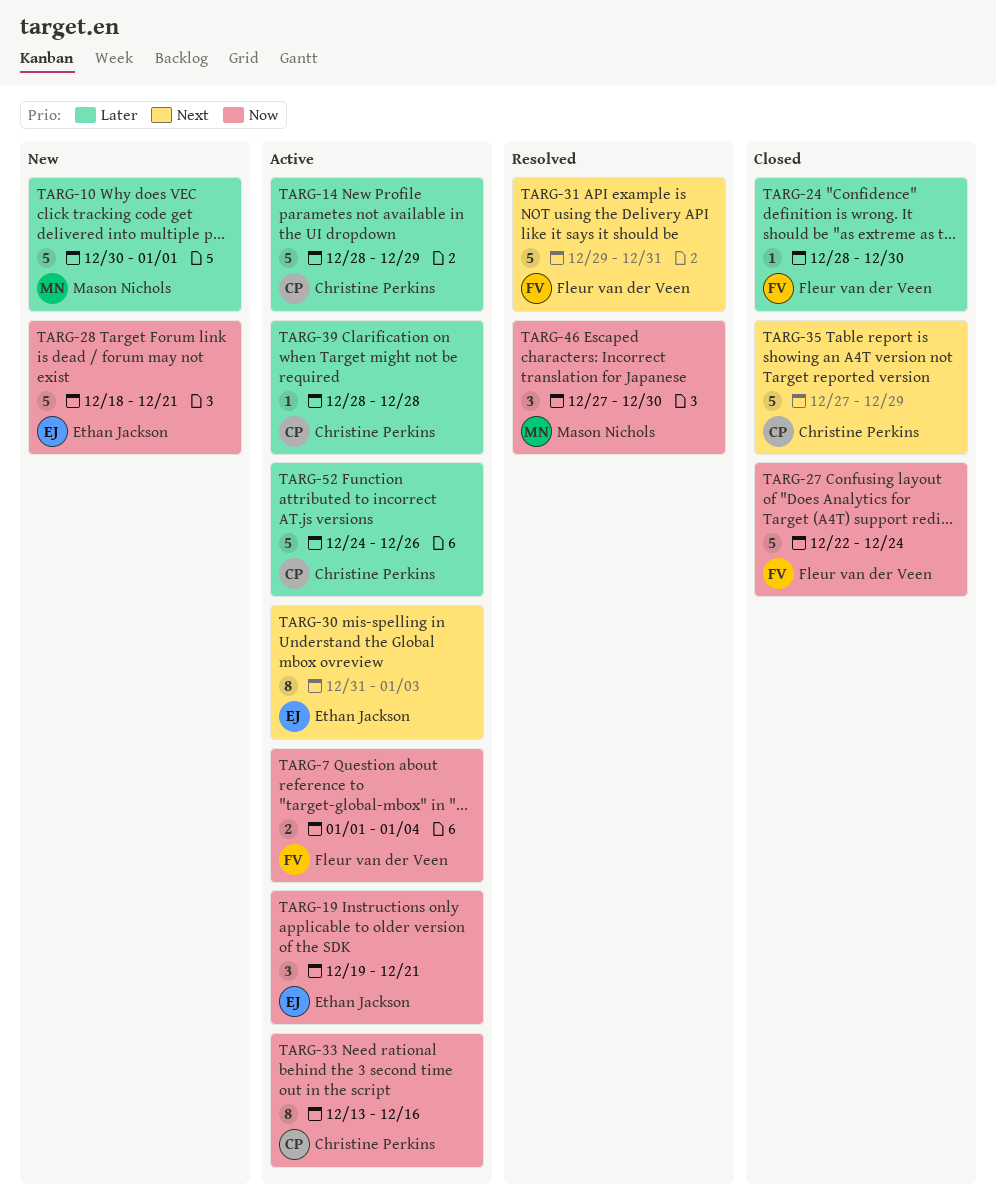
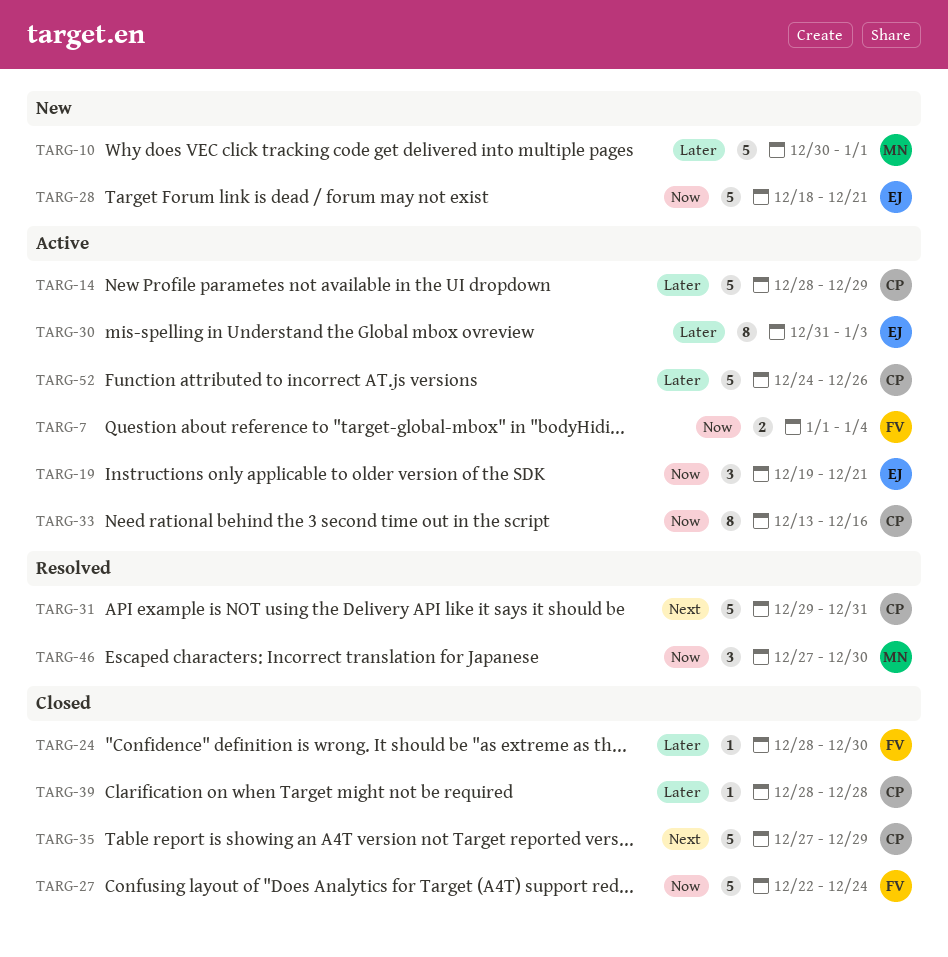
TARG-30, priority: Next -> Later
TARG-31, owner: Fleur van der Veen -> Christine Perkins
TARG-39, status: Active -> Closed

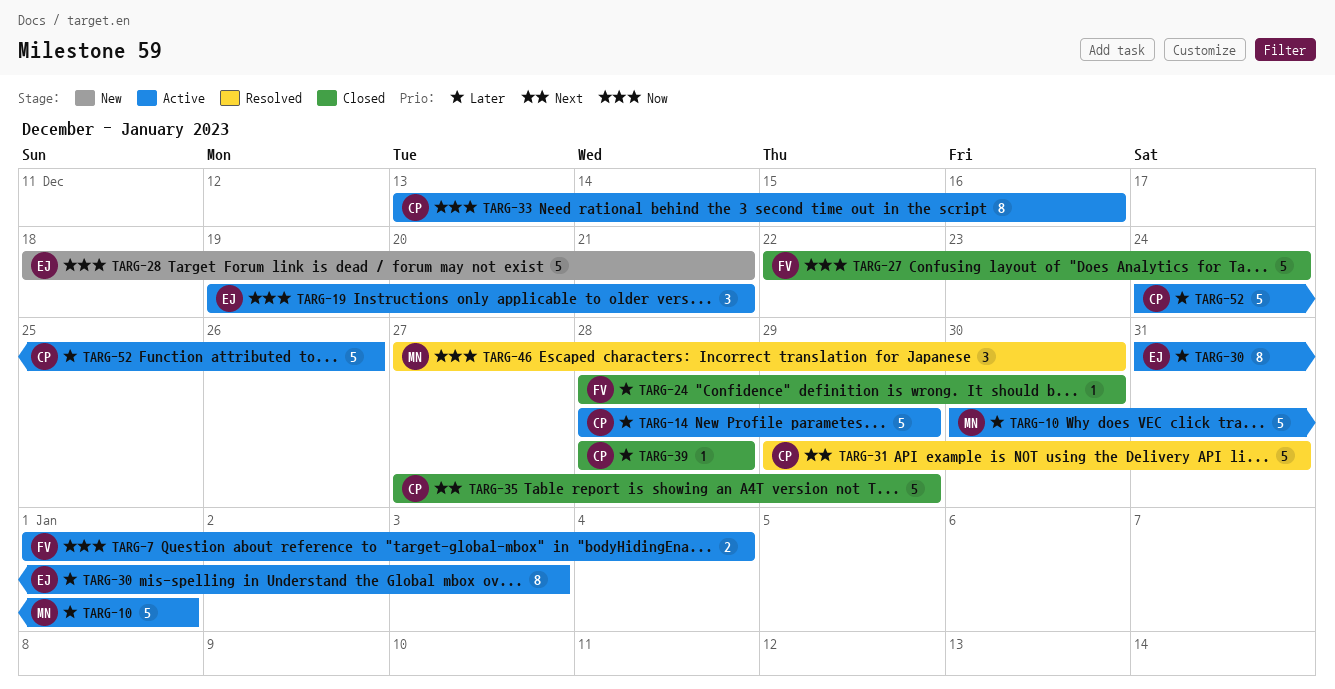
TARG-10, status: New -> Active

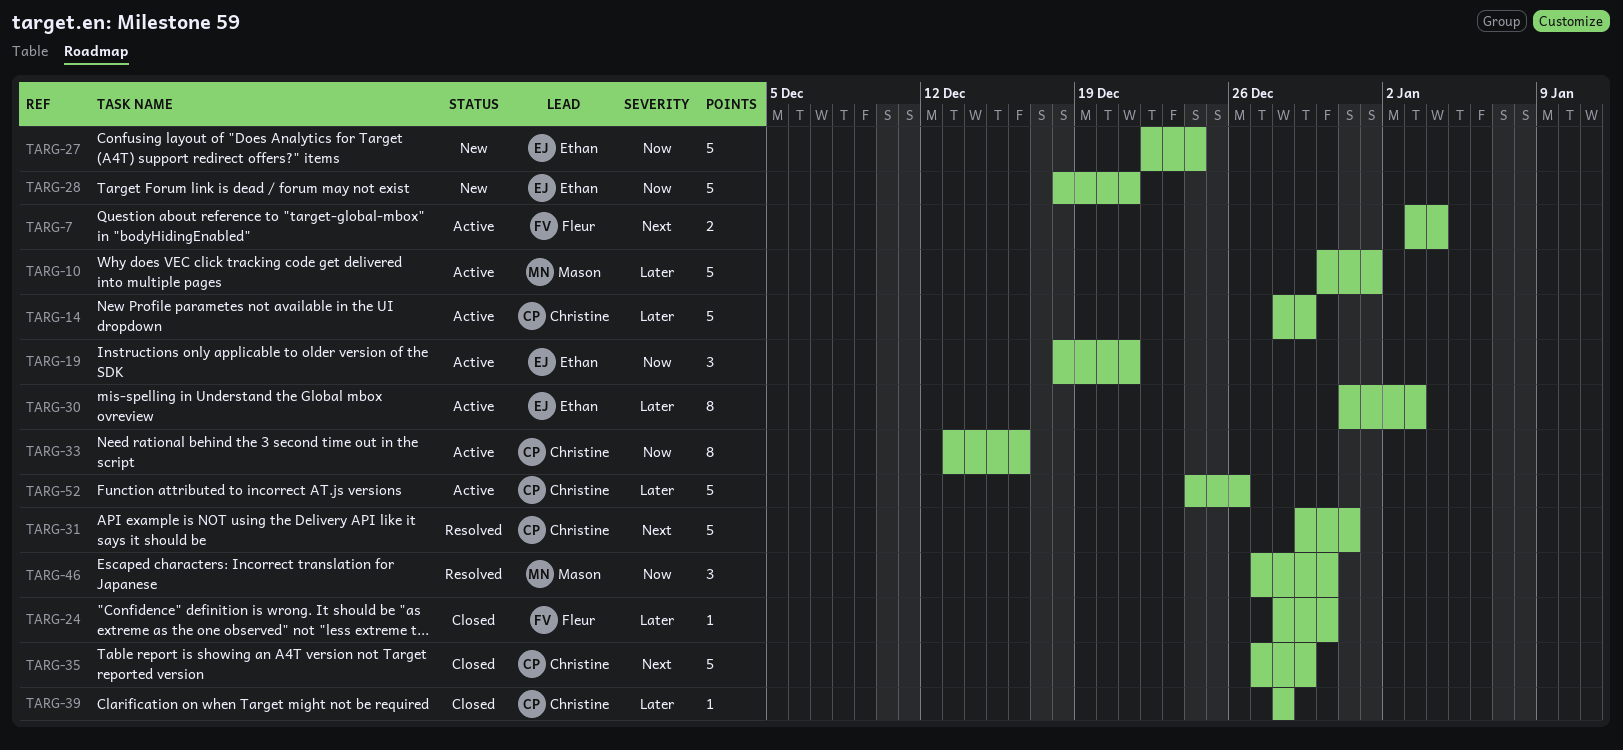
TARG-7, priority: Now -> Next
TARG-7, start: Jan 1 -> Jan 3
TARG-19, start: Dec 19 -> Dec 18
TARG-27, status: Closed -> New
TARG-27, owner: Fleur -> Ethan

